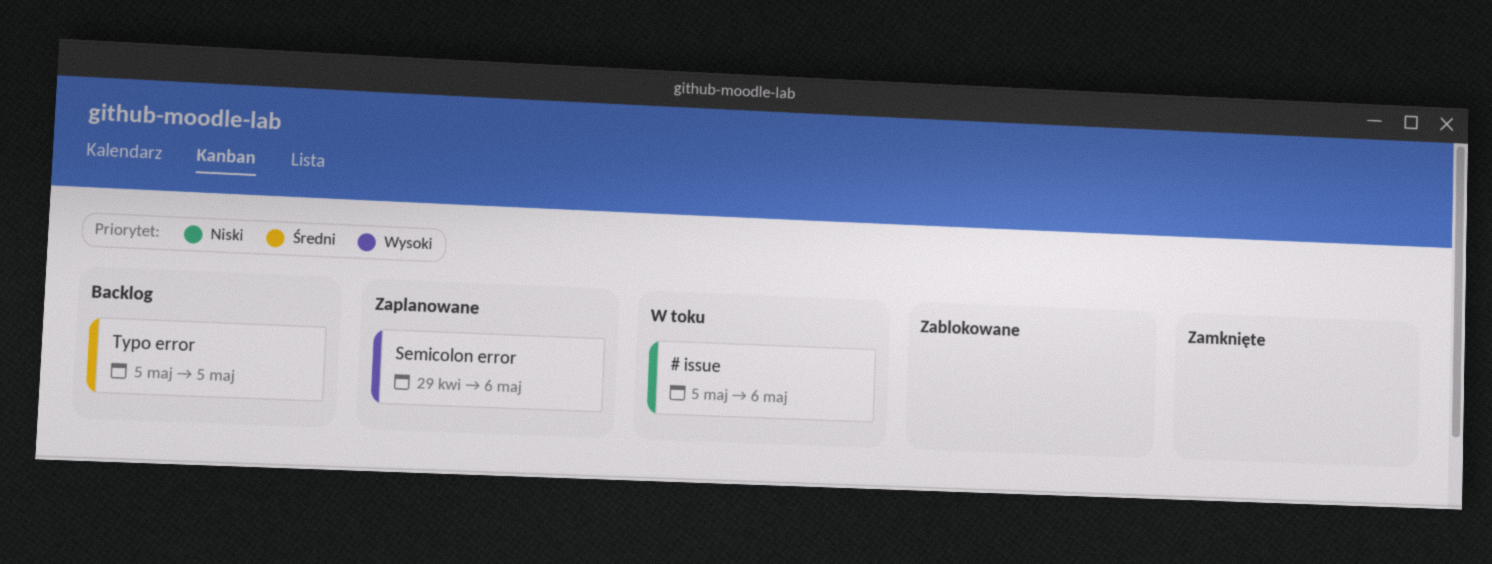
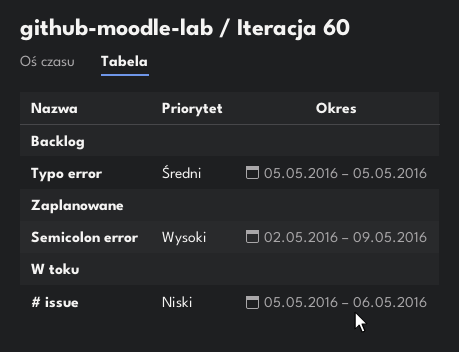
Semicolon error, start: Apr 29 -> May 2
Semicolon error, due: May 6 -> May 9

